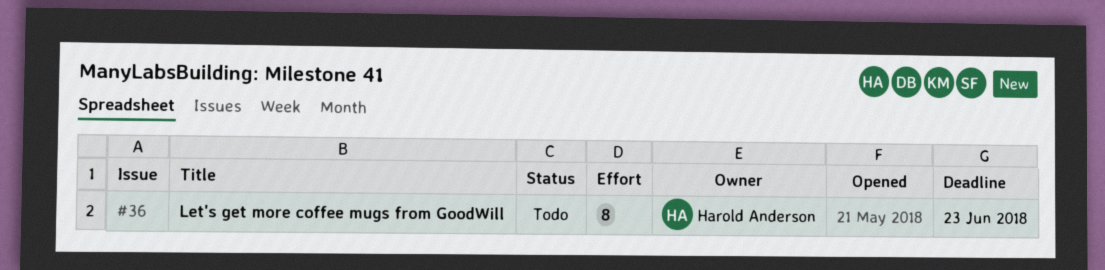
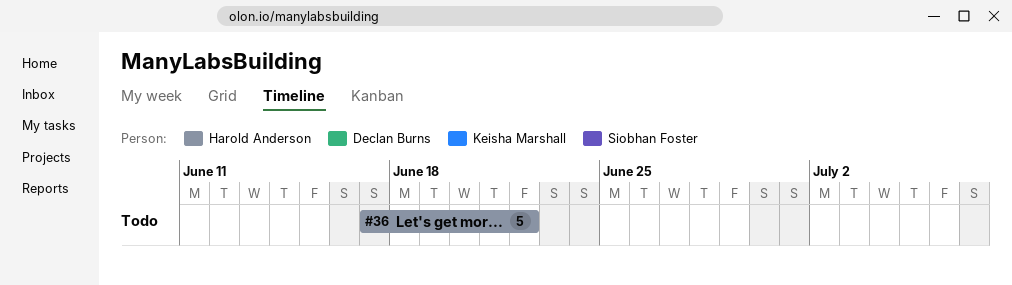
#36, estimate: 8 -> 5
#36, due: Jun 23 -> Jun 22

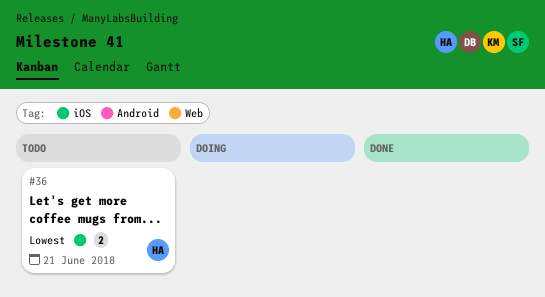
#36, estimate: 5 -> 2
#36, due: Jun 22 -> Jun 21

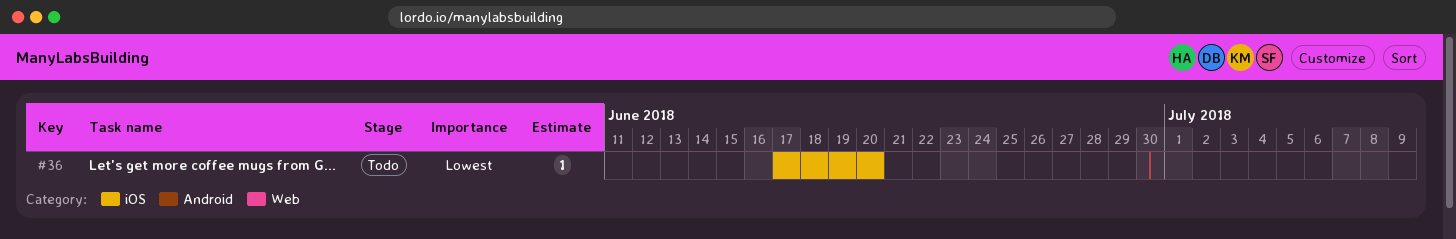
#36, estimate: 2 -> 1
#36, due: Jun 21 -> Jun 20

